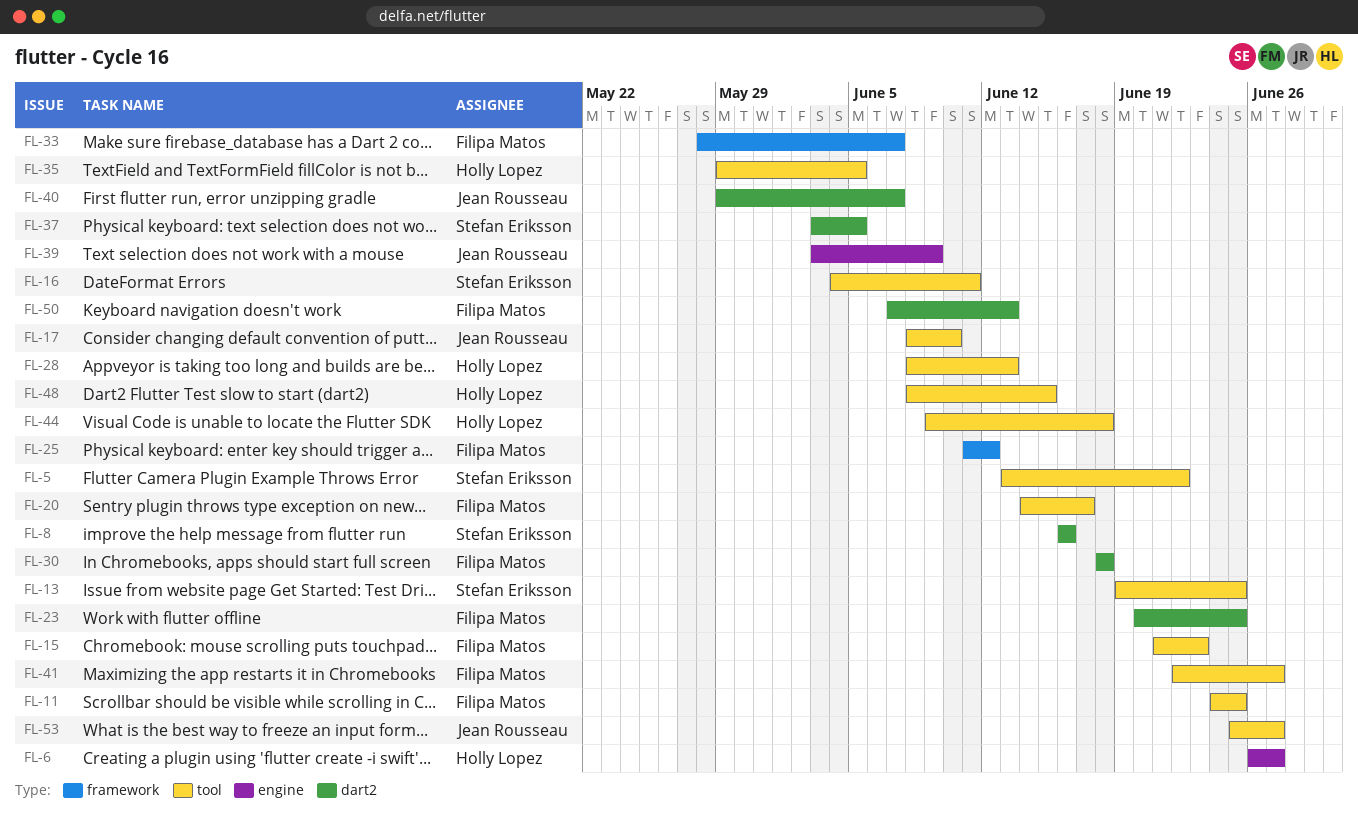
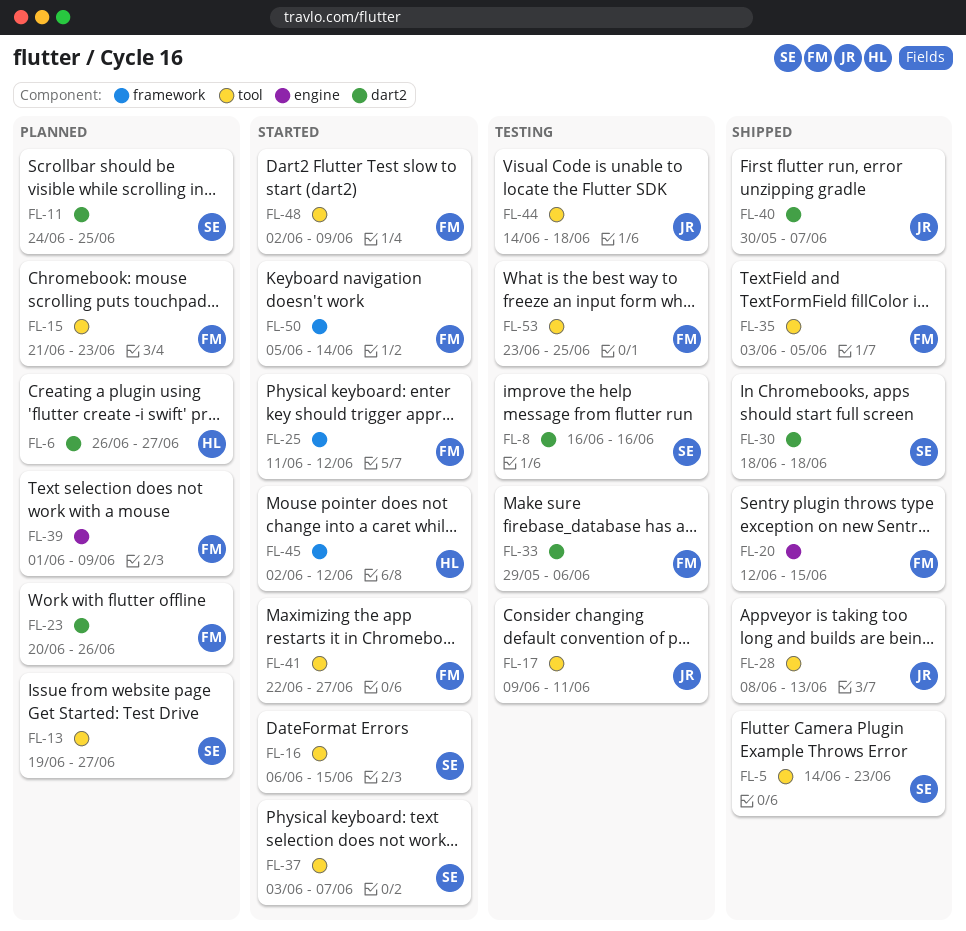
FL-5, start: Jun 13 -> Jun 14
FL-5, due: Jun 22 -> Jun 23
FL-6, label: engine -> dart2
FL-11, owner: Filipa Matos -> Stefan Eriksson
FL-11, label: tool -> dart2
FL-13, due: Jun 25 -> Jun 27
FL-16, start: Jun 4 -> Jun 6
FL-16, due: Jun 11 -> Jun 15
FL-17, start: Jun 8 -> Jun 9
FL-17, due: Jun 10 -> Jun 11
FL-20, label: tool -> engine
FL-20, start: Jun 14 -> Jun 12
FL-20, due: Jun 17 -> Jun 15
FL-23, due: Jun 25 -> Jun 26
FL-28, owner: Holly Lopez -> Jean Rousseau
FL-30, owner: Filipa Matos -> Stefan Eriksson
FL-33, label: framework -> dart2
FL-33, start: May 28 -> May 29
FL-33, due: Jun 7 -> Jun 6
FL-35, owner: Holly Lopez -> Filipa Matos
FL-35, start: May 29 -> Jun 3
FL-37, label: dart2 -> tool
FL-37, due: Jun 5 -> Jun 7
FL-39, owner: Jean Rousseau -> Filipa Matos
FL-39, start: Jun 3 -> Jun 1
FL-40, start: May 29 -> May 30
FL-44, owner: Holly Lopez -> Jean Rousseau
FL-44, start: Jun 9 -> Jun 14
FL-45: none -> present
FL-48, owner: Holly Lopez -> Filipa Matos
FL-48, start: Jun 8 -> Jun 2
FL-48, due: Jun 15 -> Jun 9
FL-50, label: dart2 -> framework
FL-50, start: Jun 7 -> Jun 5
FL-50, due: Jun 13 -> Jun 14
FL-53, owner: Jean Rousseau -> Filipa Matos
FL-53, start: Jun 25 -> Jun 23
FL-53, due: Jun 27 -> Jun 25

